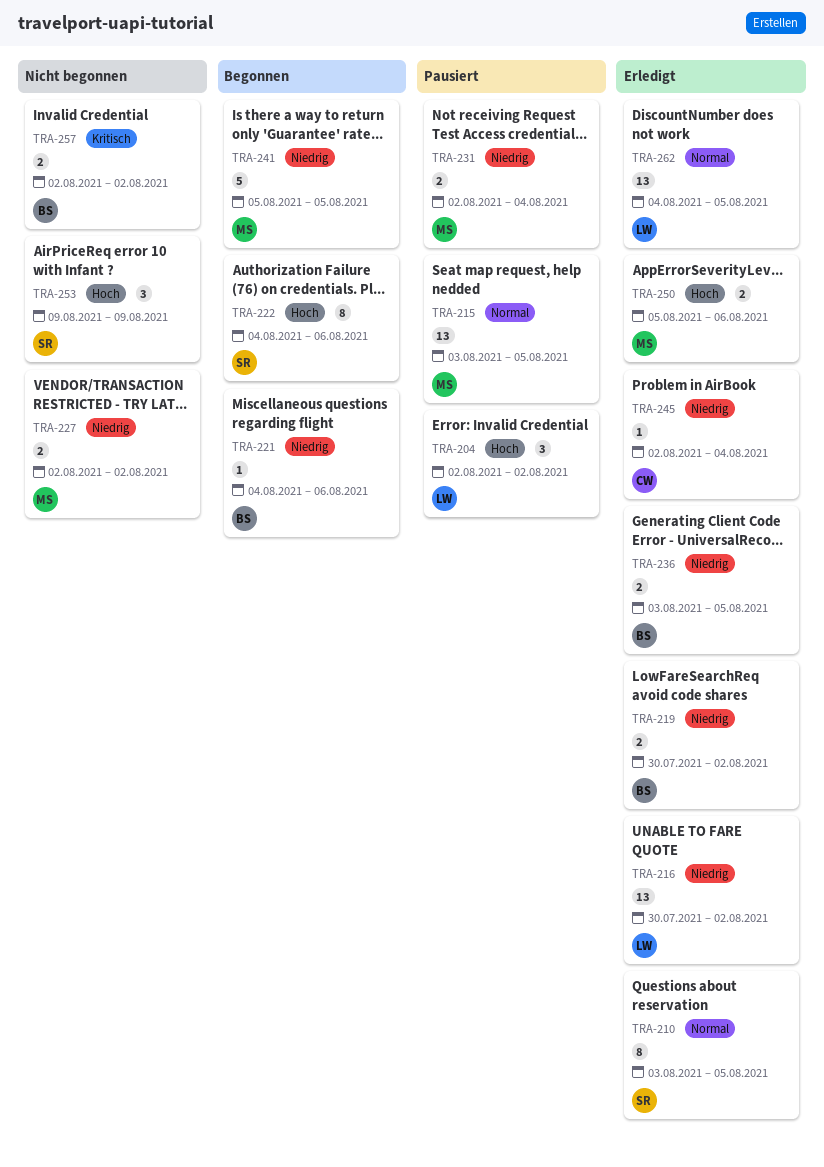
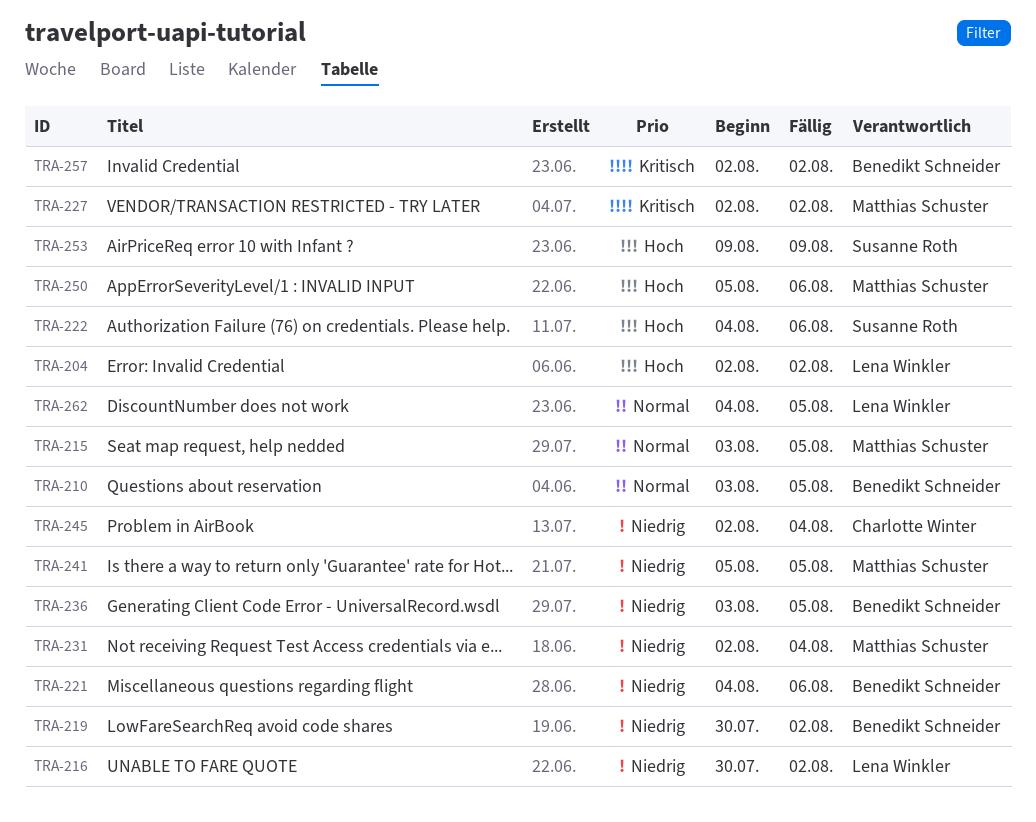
TRA-210, owner: Susanne Roth -> Benedikt Schneider
TRA-227, priority: Niedrig -> Kritisch

